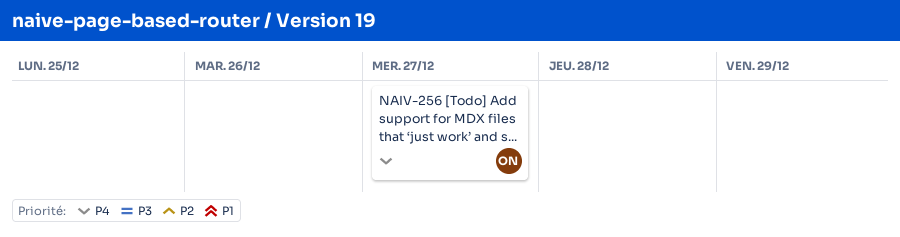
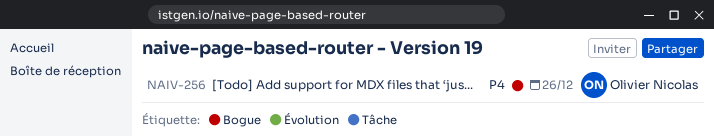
NAIV-256, due: Dec 27 -> Dec 26

